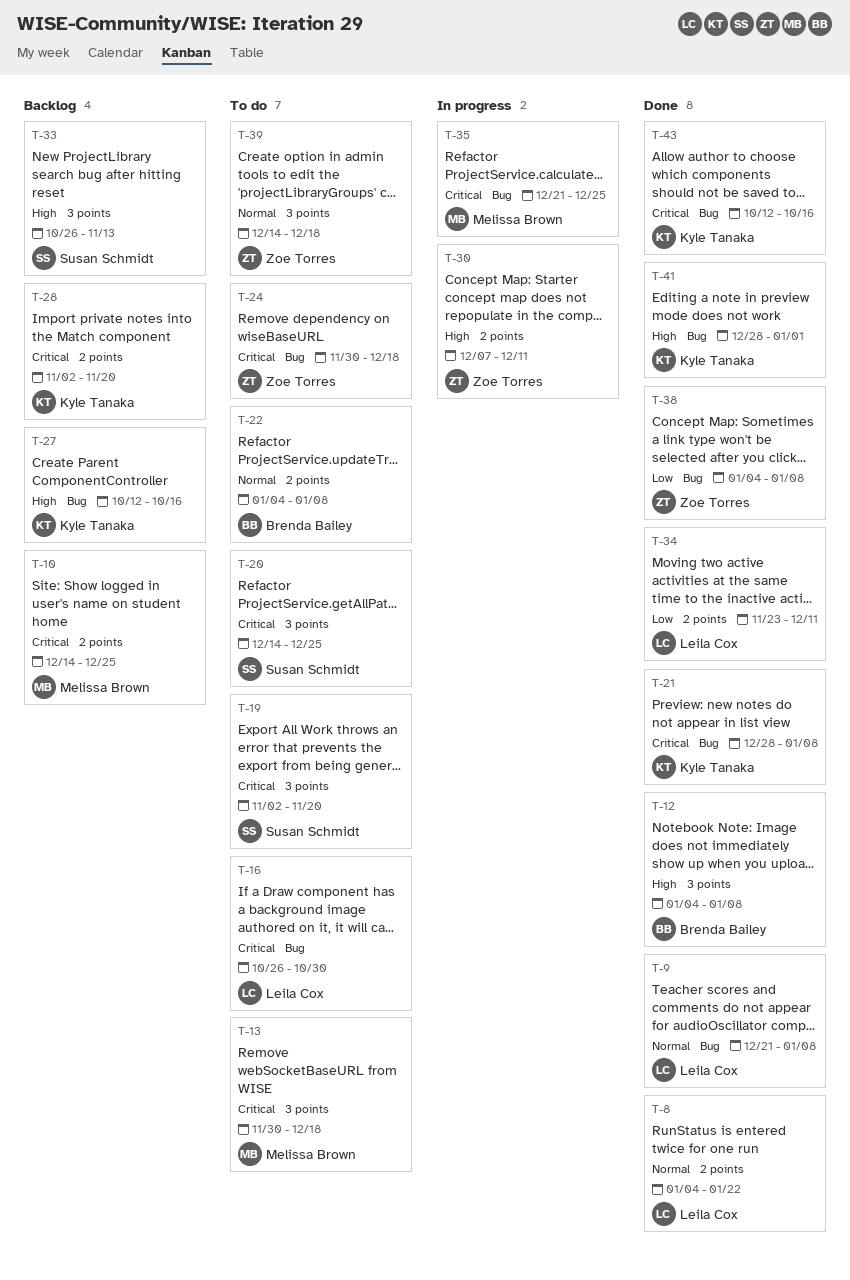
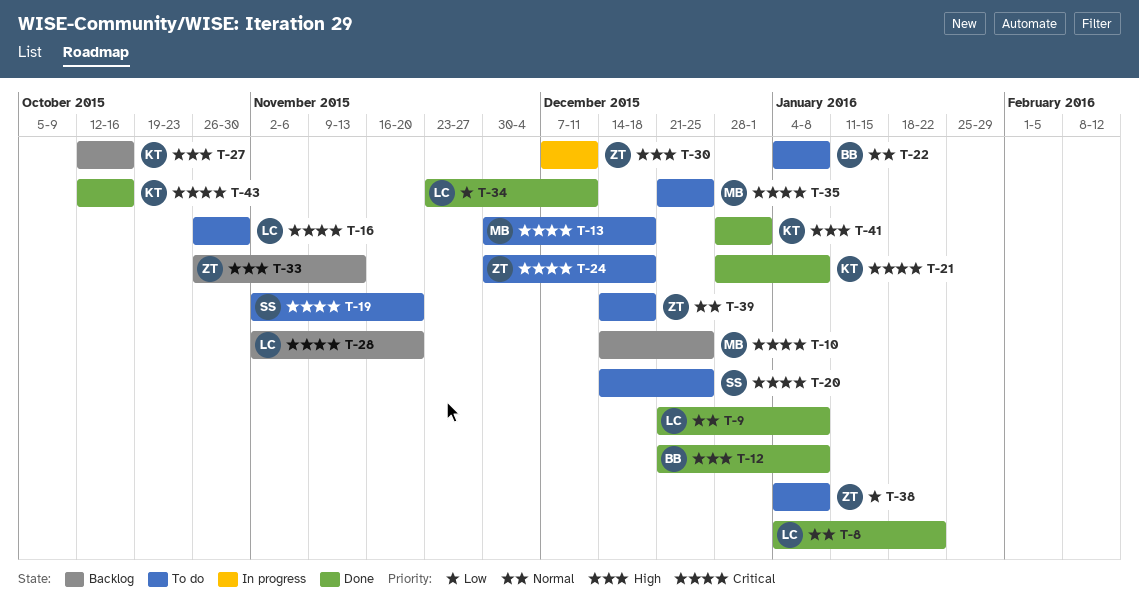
T-12, start: Jan 4 -> Dec 21
T-28, owner: Kyle Tanaka -> Leila Cox
T-33, owner: Susan Schmidt -> Zoe Torres
T-35, status: In progress -> To do
T-38, status: Done -> To do

